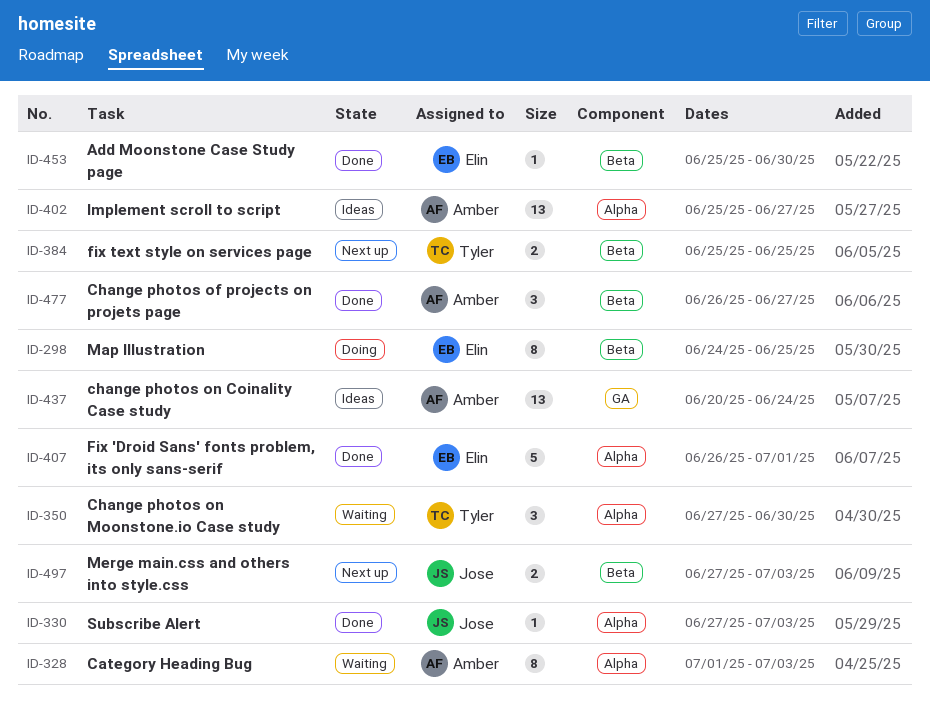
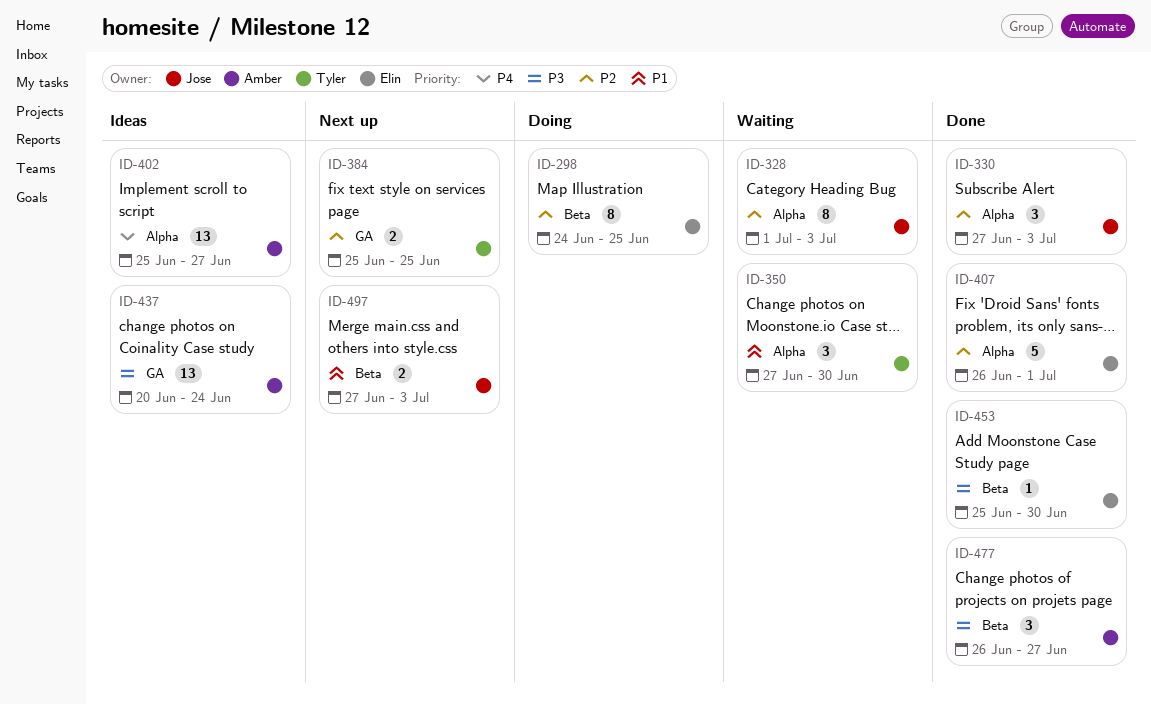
ID-328, owner: Amber -> Jose
ID-330, estimate: 1 -> 3
ID-384, label: Beta -> GA

